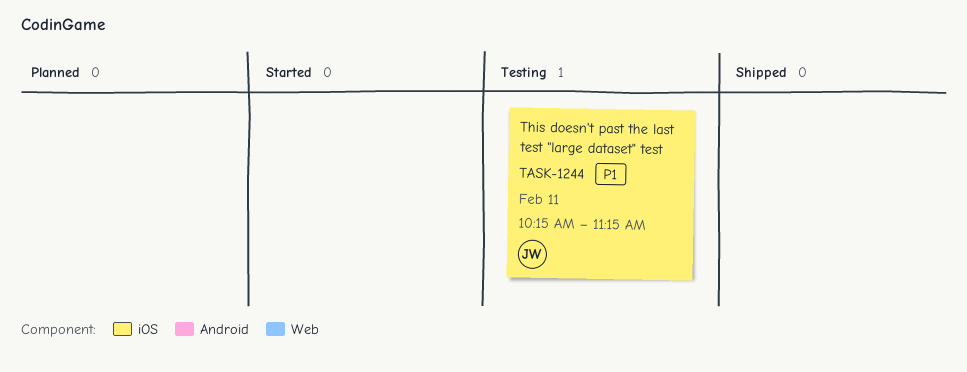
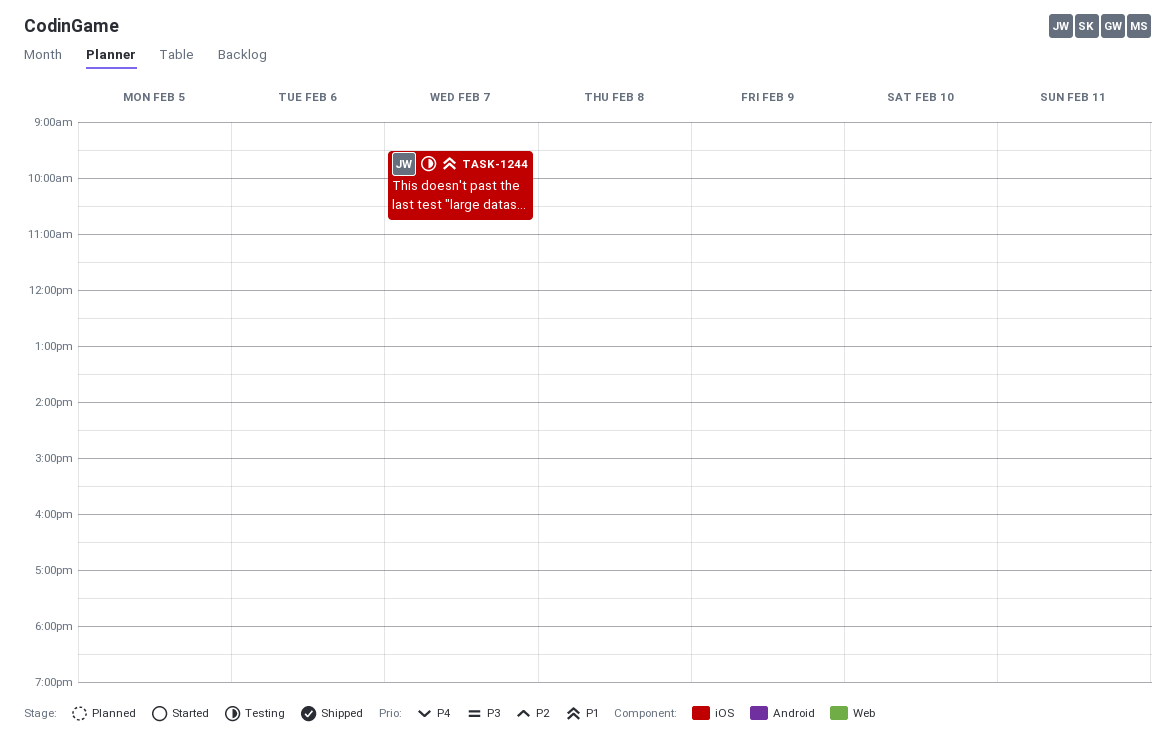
TASK-1244, day: Feb 11 -> Feb 7
TASK-1244, begins: 10:15 -> 09:30
TASK-1244, ends: 11:15 -> 10:45

